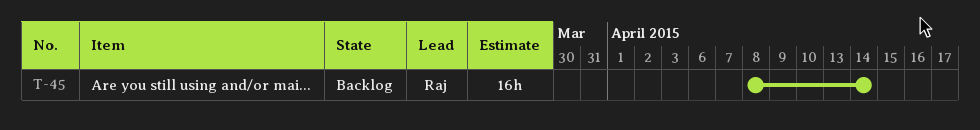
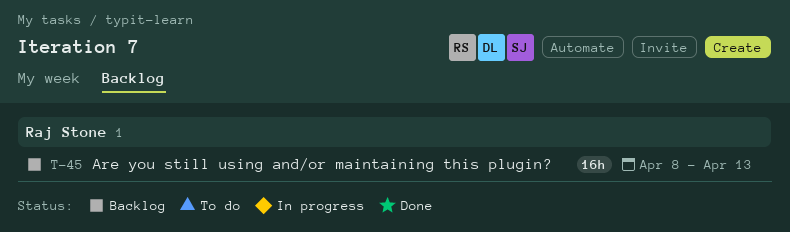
T-45, due: Apr 14 -> Apr 13

